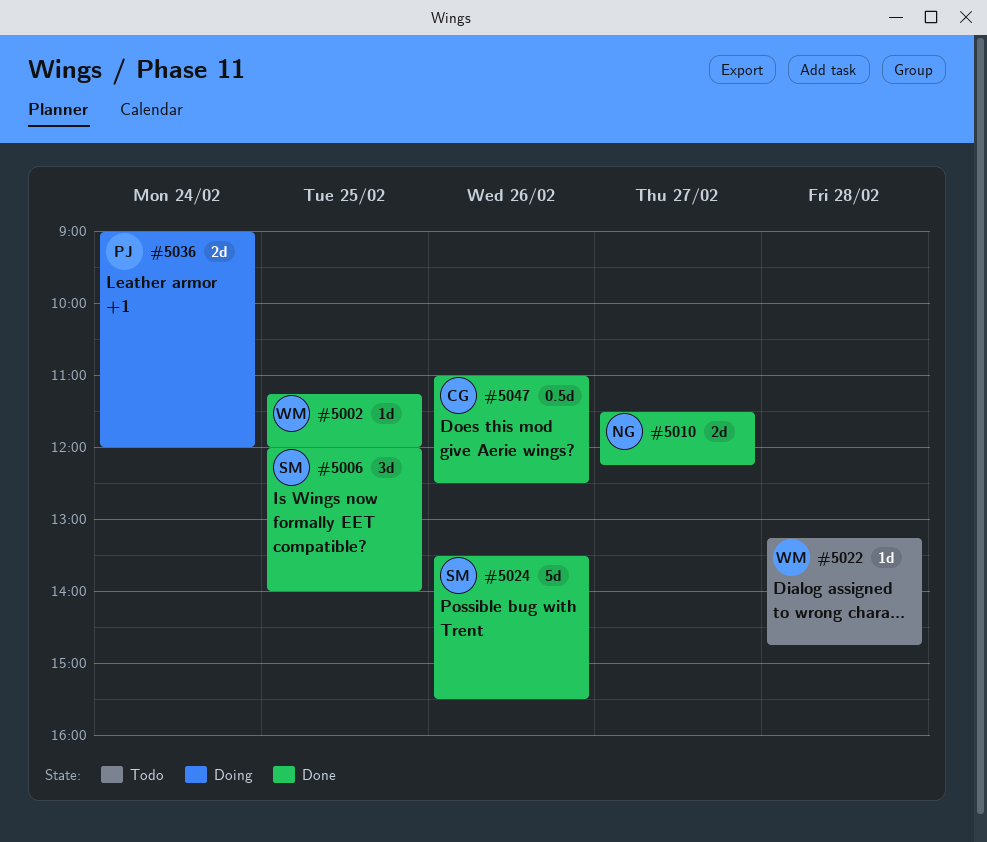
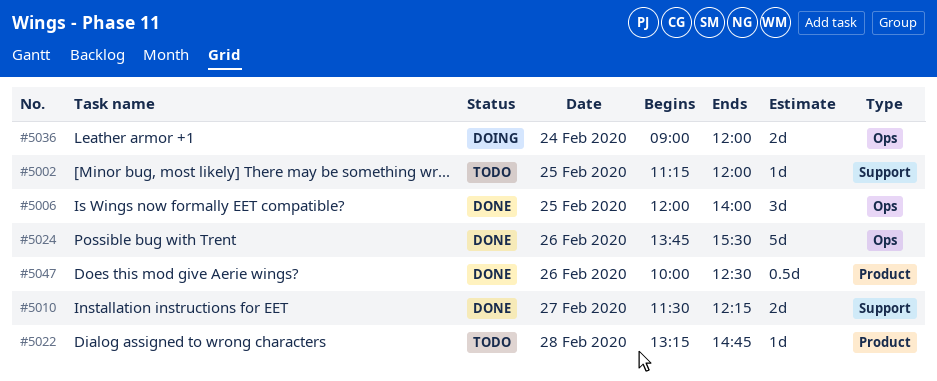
#5002, status: Done -> Todo
#5024, begins: 13:30 -> 13:45
#5047, begins: 11:00 -> 10:00

